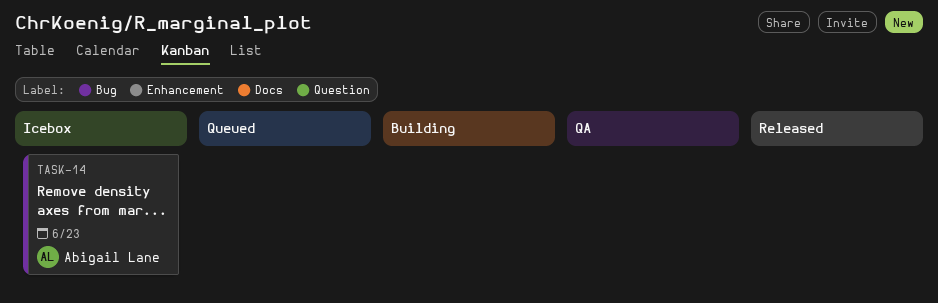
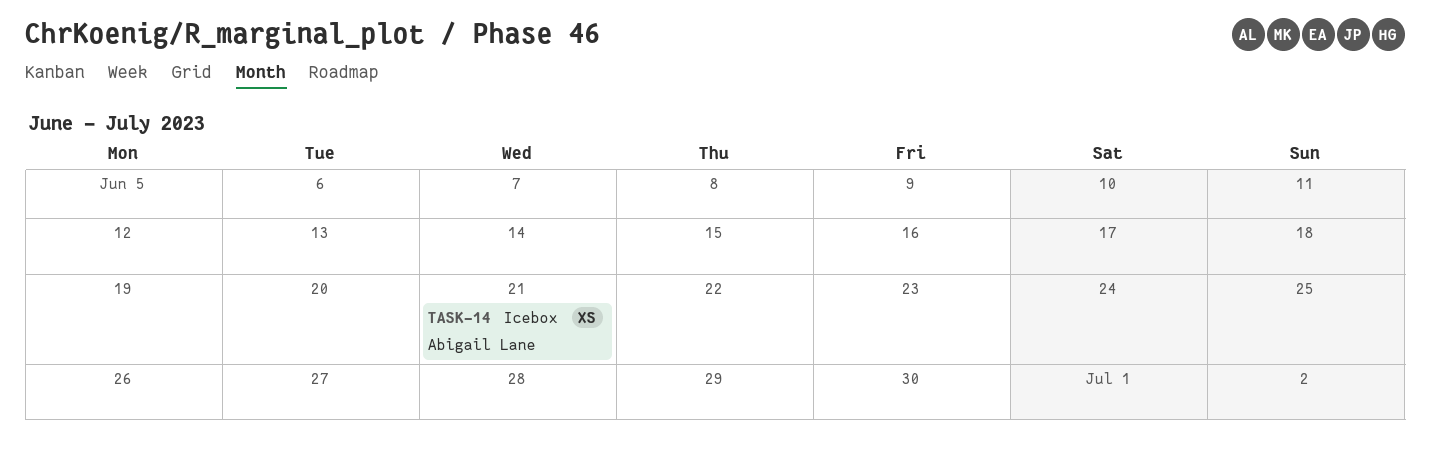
TASK-14, due: Jun 23 -> Jun 21

